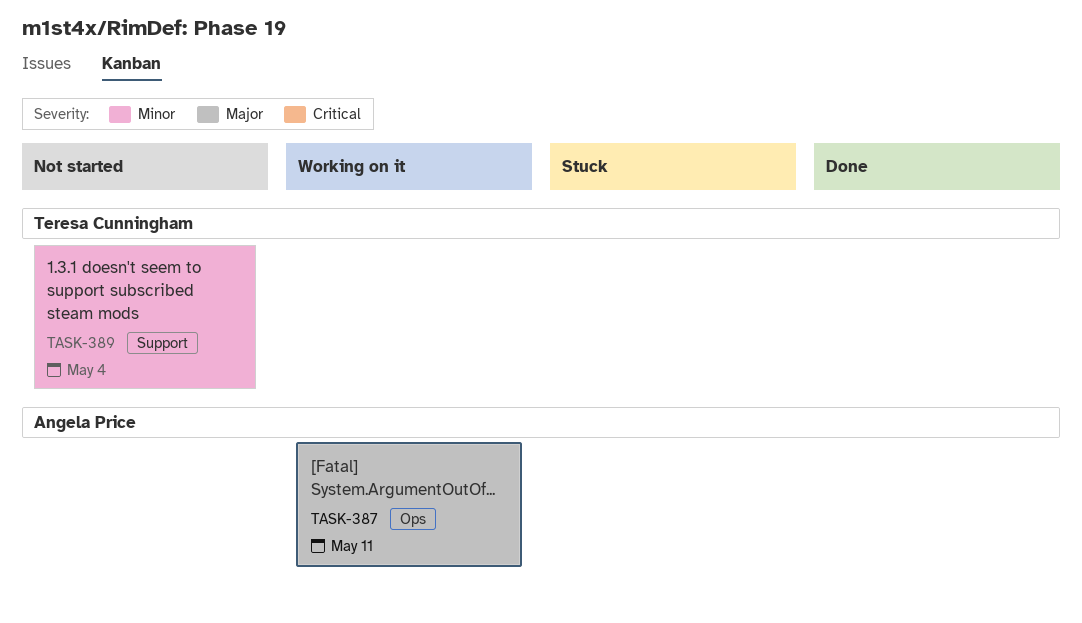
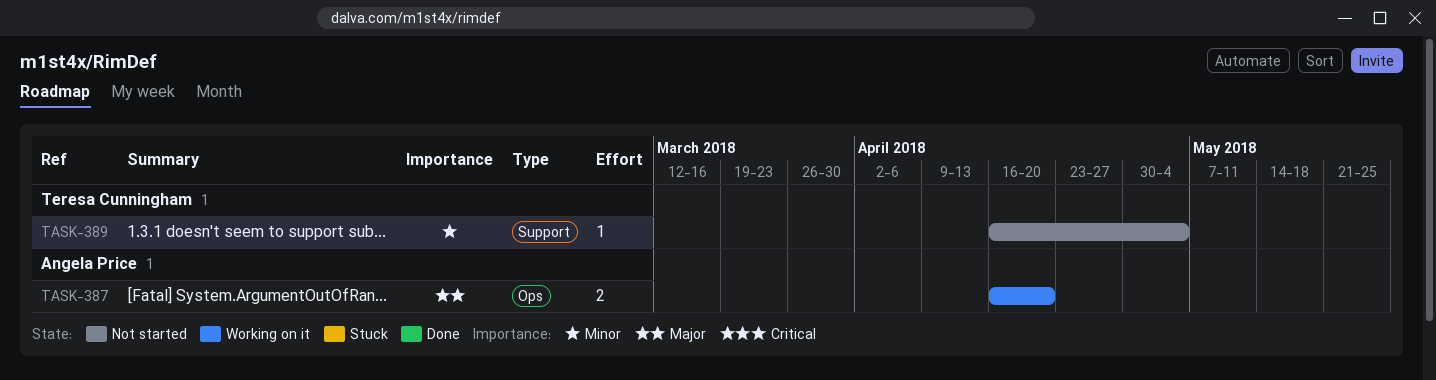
TASK-387, due: May 11 -> Apr 20

